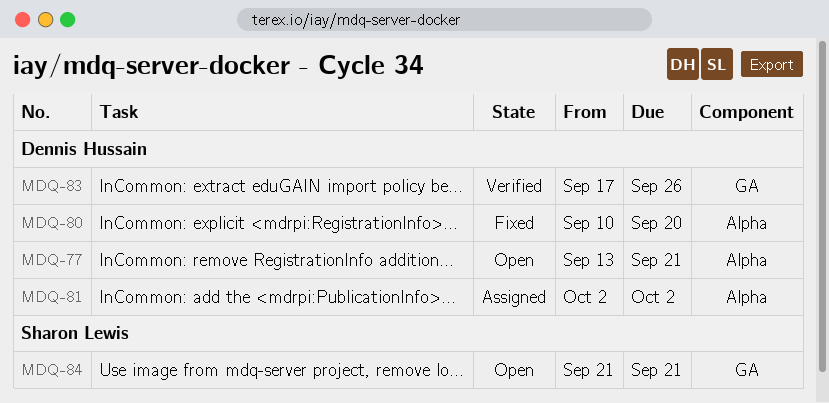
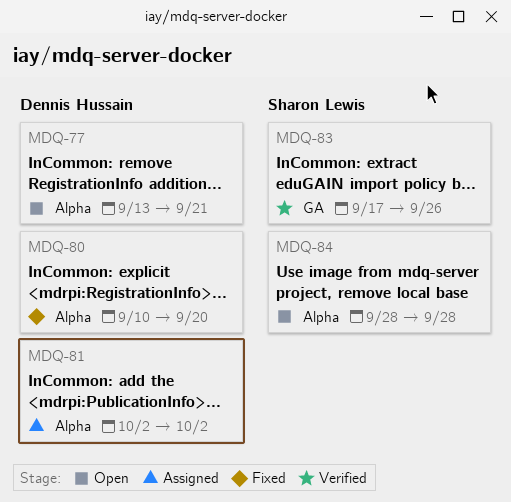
MDQ-83, owner: Dennis Hussain -> Sharon Lewis
MDQ-84, label: GA -> Alpha
MDQ-84, start: Sep 21 -> Sep 28
MDQ-84, due: Sep 21 -> Sep 28

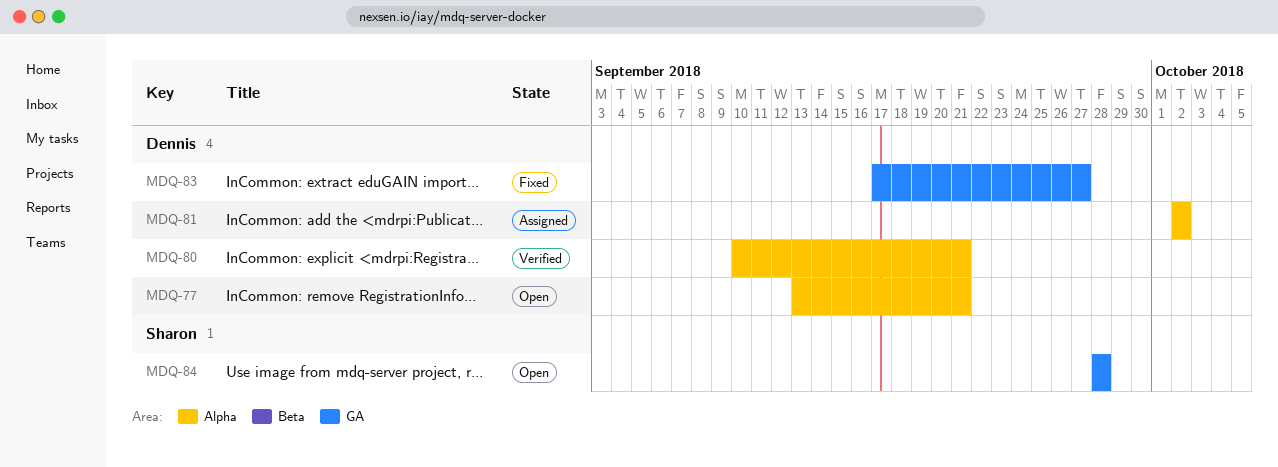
MDQ-80, status: Fixed -> Verified
MDQ-80, due: Sep 20 -> Sep 21
MDQ-83, status: Verified -> Fixed
MDQ-83, owner: Sharon Lewis -> Dennis Hussain
MDQ-83, due: Sep 26 -> Sep 27
MDQ-84, label: Alpha -> GA

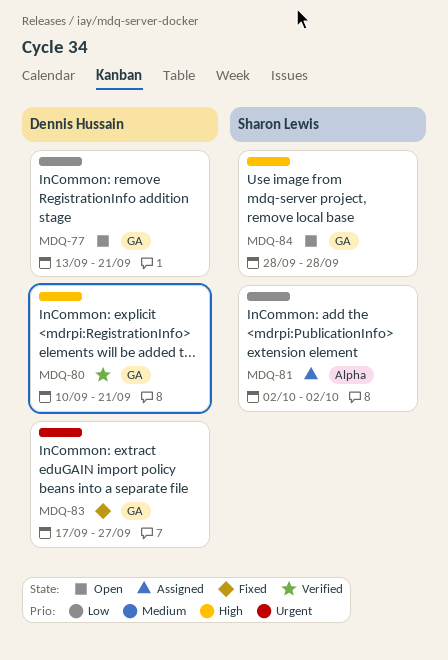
MDQ-77, label: Alpha -> GA
MDQ-80, label: Alpha -> GA
MDQ-81, owner: Dennis Hussain -> Sharon Lewis

